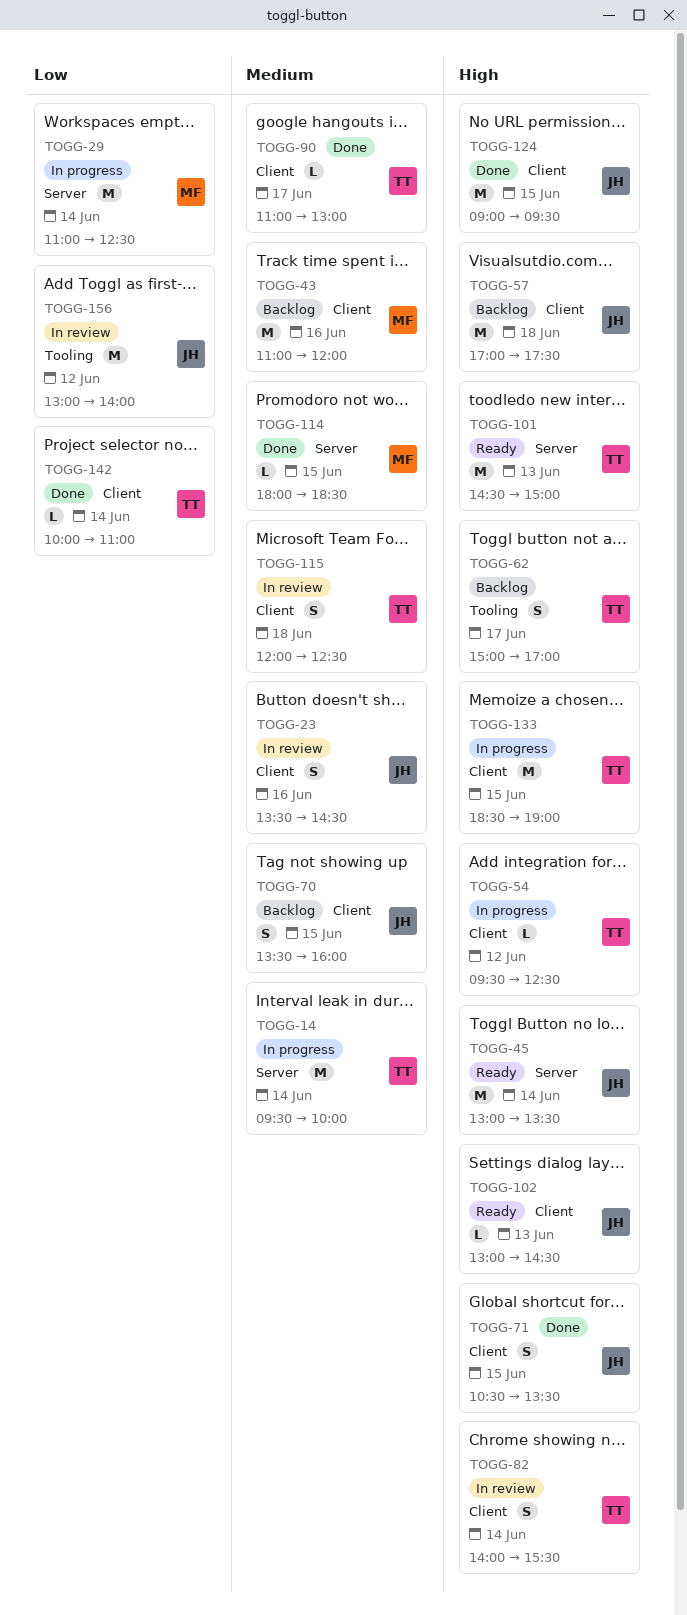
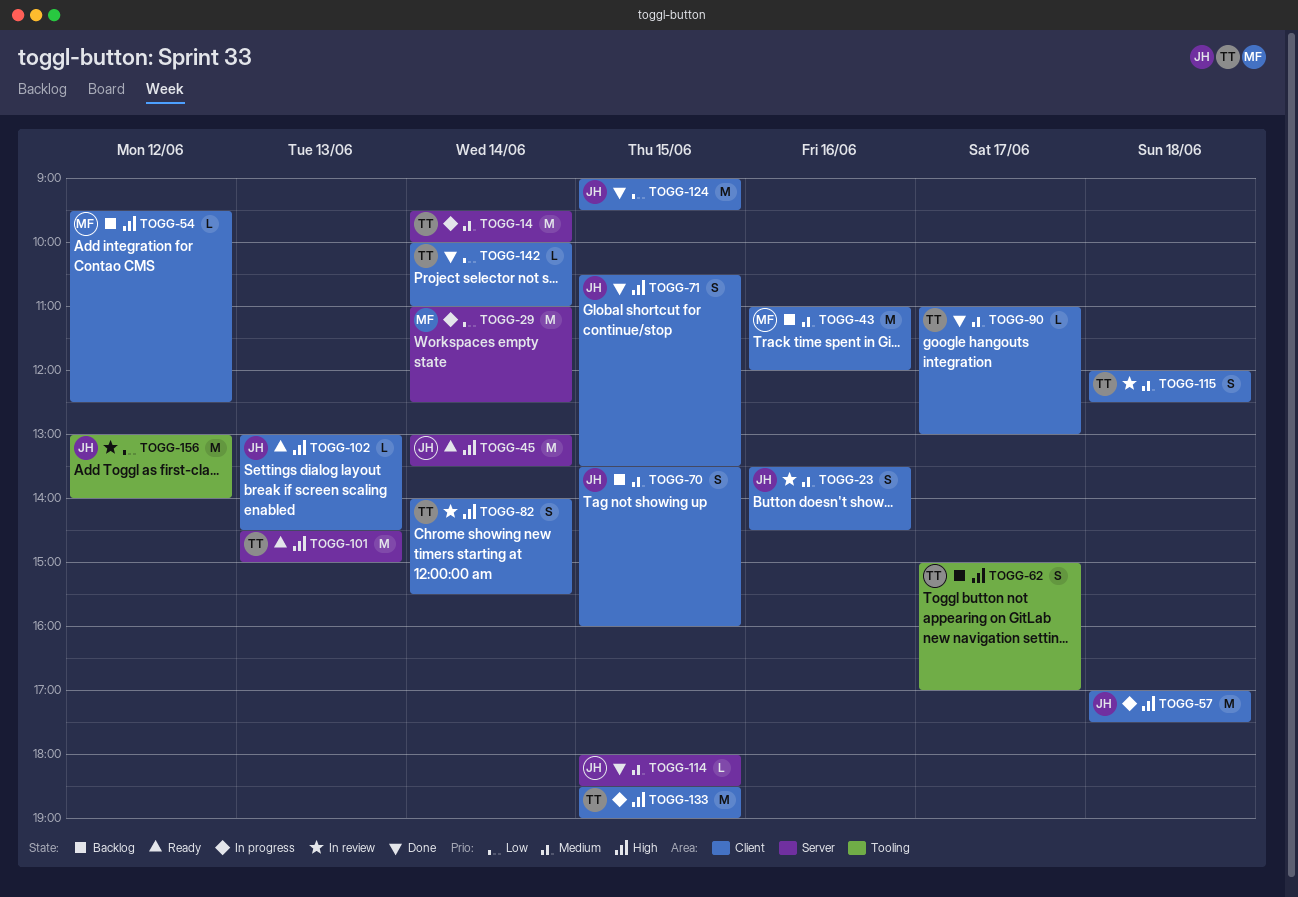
TOGG-54, status: In progress -> Backlog
TOGG-54, owner: TT -> MF
TOGG-57, status: Backlog -> In progress
TOGG-114, owner: MF -> JH
TOGG-124, priority: High -> Low

